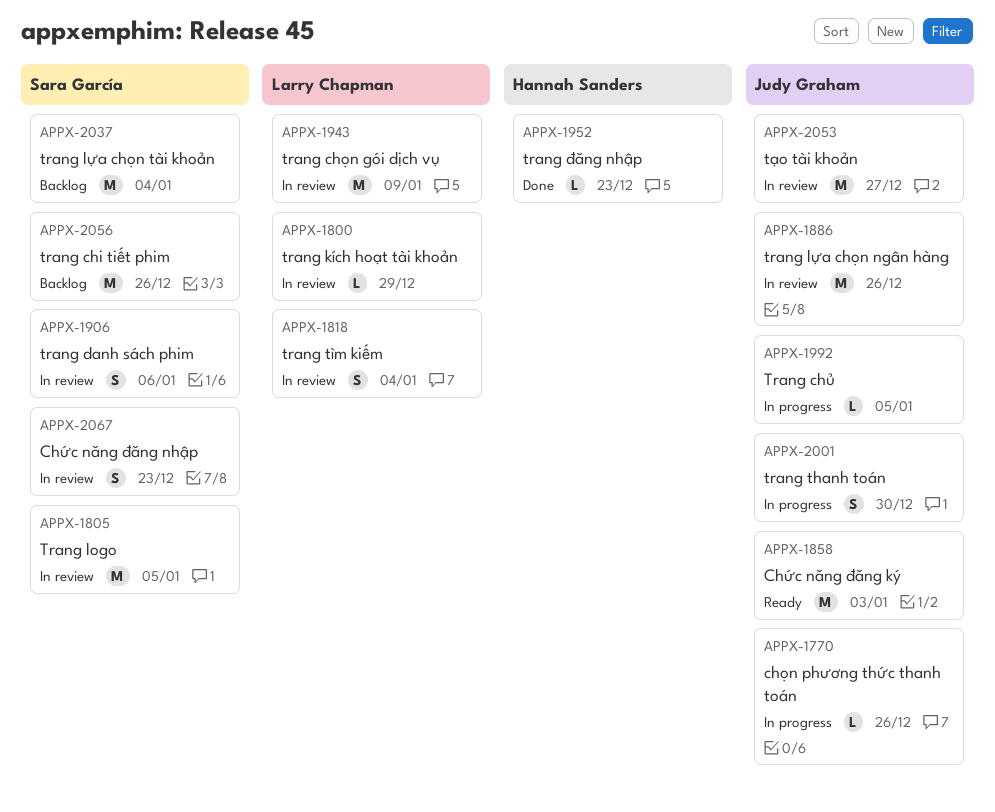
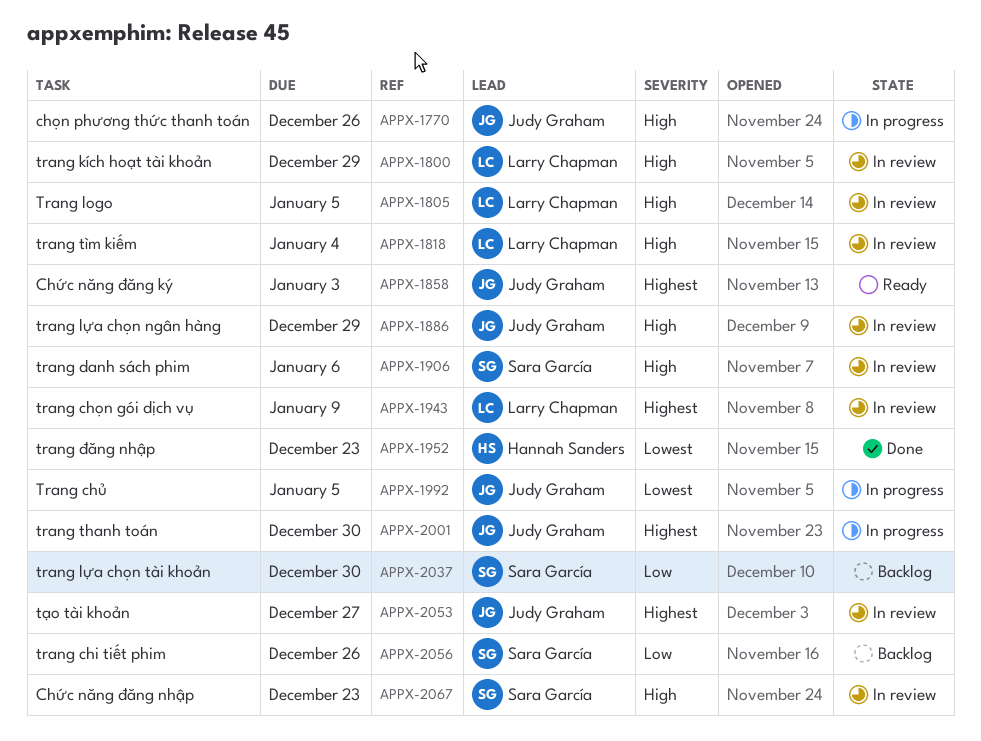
APPX-1805, owner: Sara García -> Larry Chapman
APPX-1886, due: Dec 26 -> Dec 29
APPX-2037, due: Jan 4 -> Dec 30

